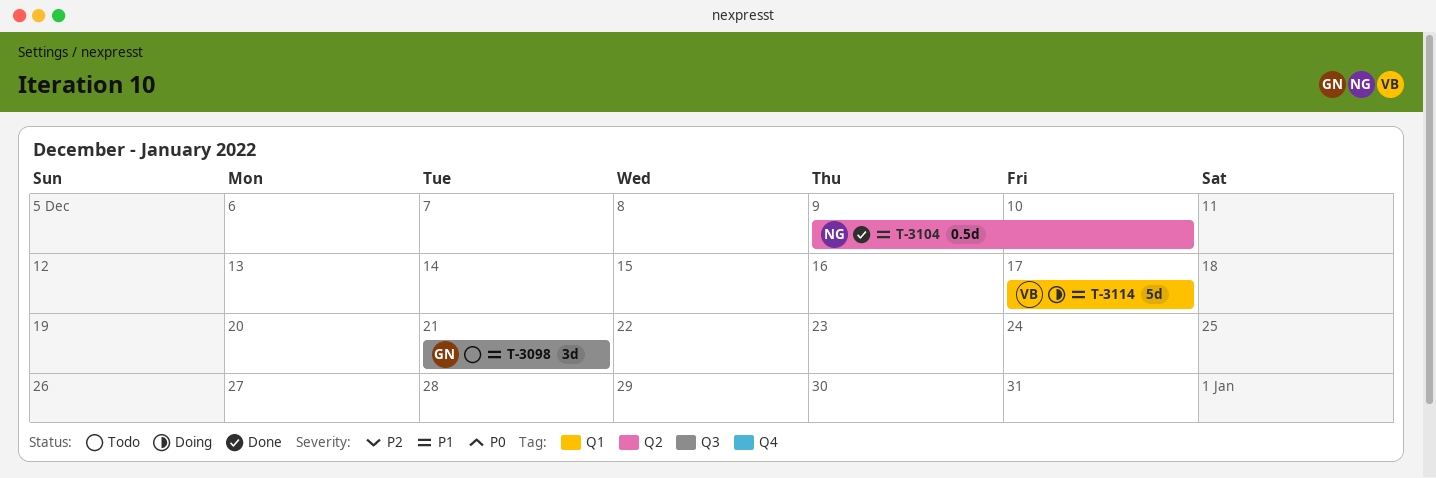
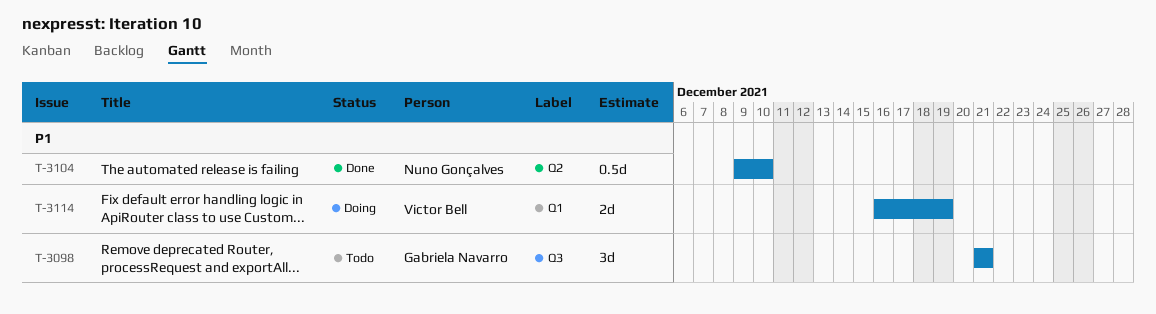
T-3114, estimate: 5d -> 2d
T-3114, start: Dec 17 -> Dec 16
T-3114, due: Dec 17 -> Dec 19

